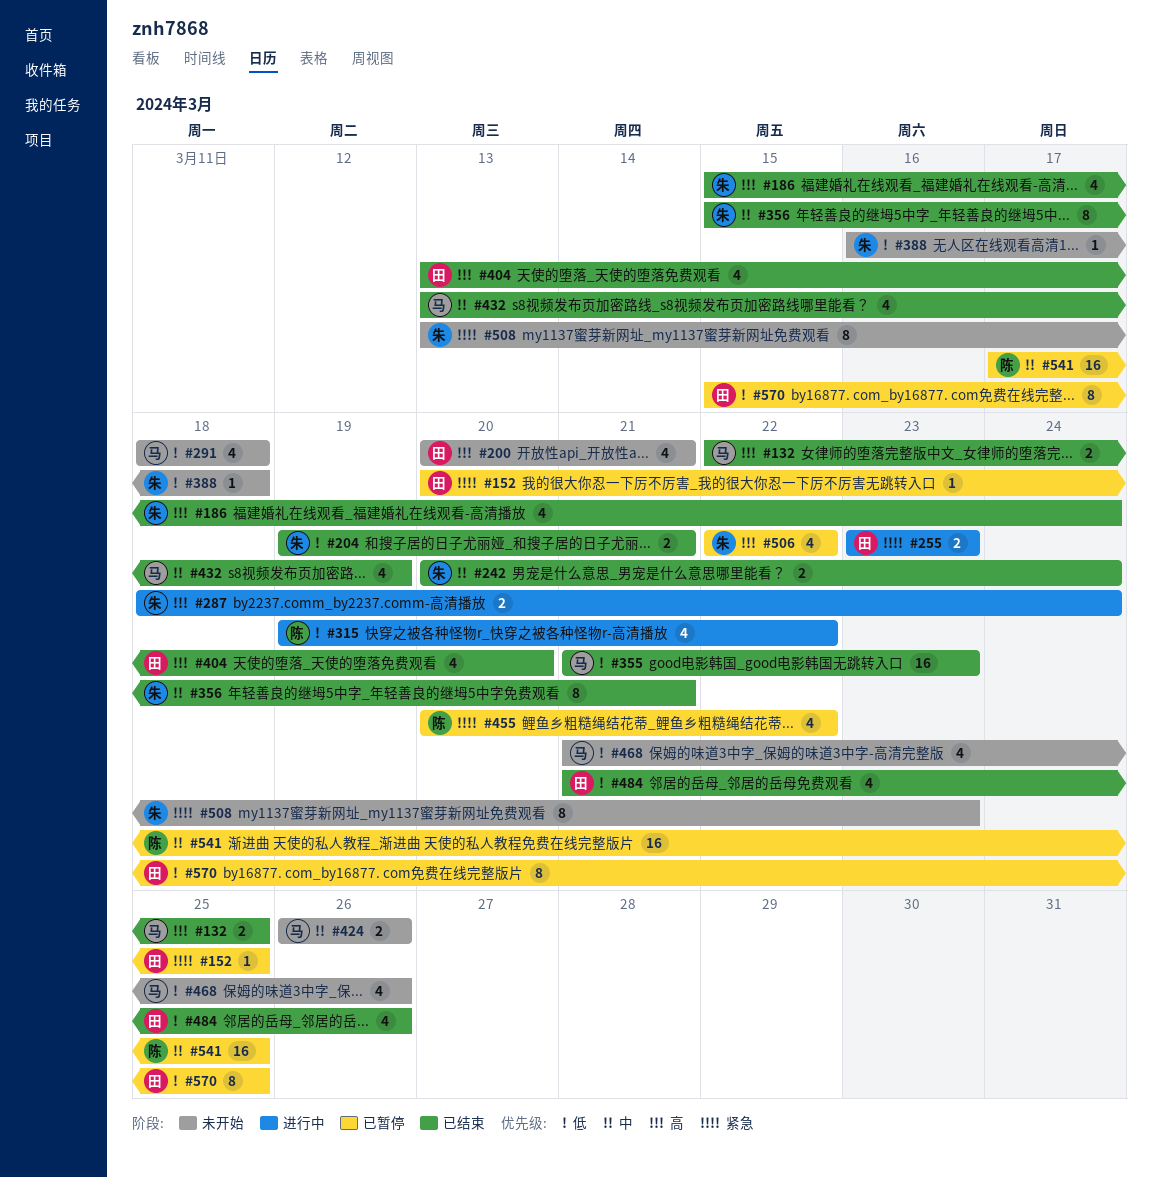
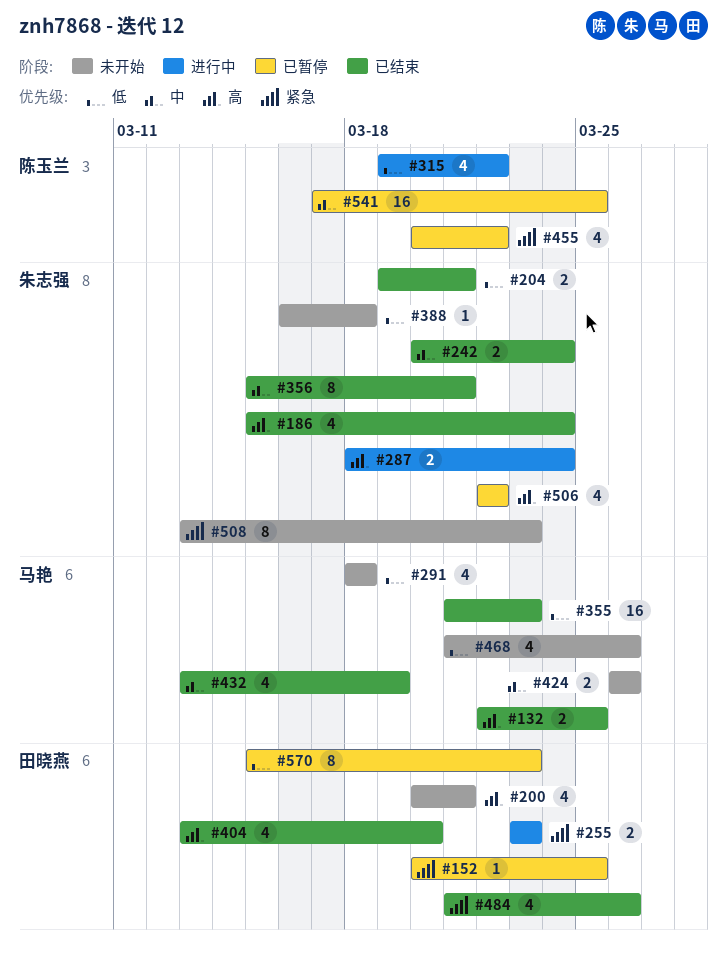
#484, priority: 低 -> 紧急
#570, due: Mar 25 -> Mar 23

